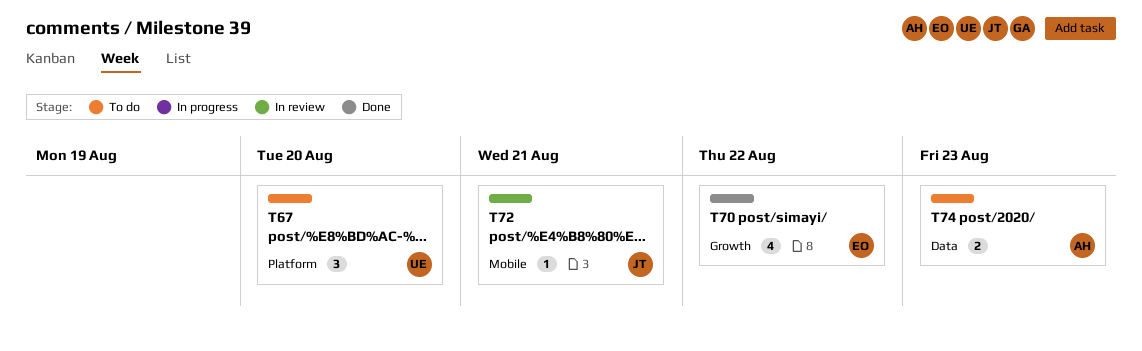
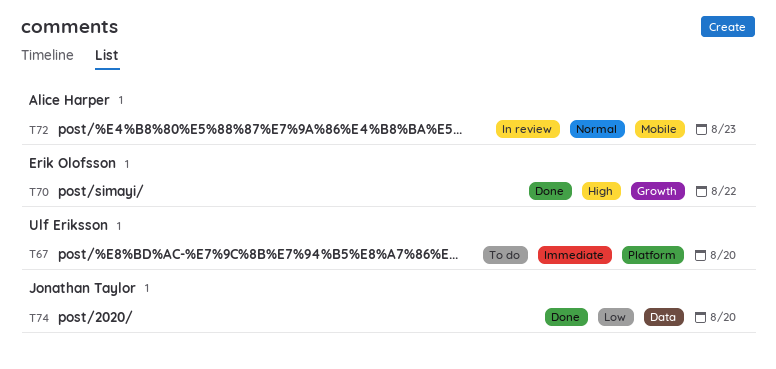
T72, owner: Jonathan Taylor -> Alice Harper
T72, due: Aug 21 -> Aug 23
T74, status: To do -> Done
T74, owner: Alice Harper -> Jonathan Taylor
T74, due: Aug 23 -> Aug 20

